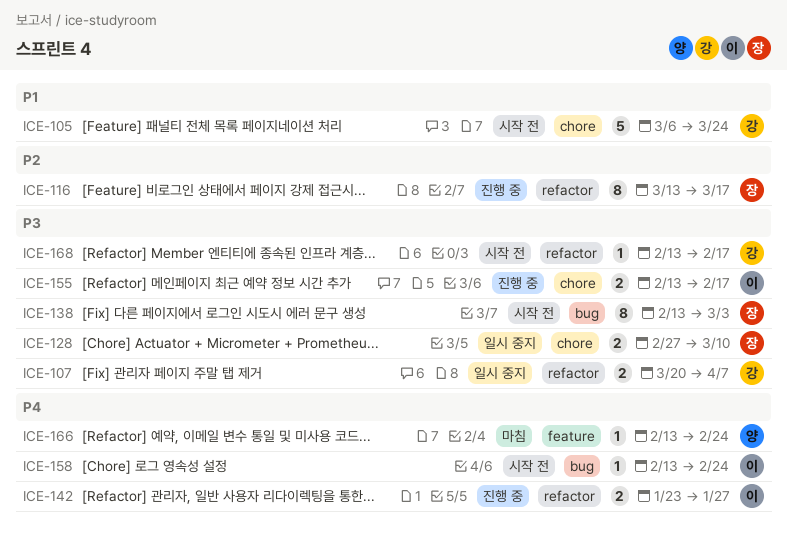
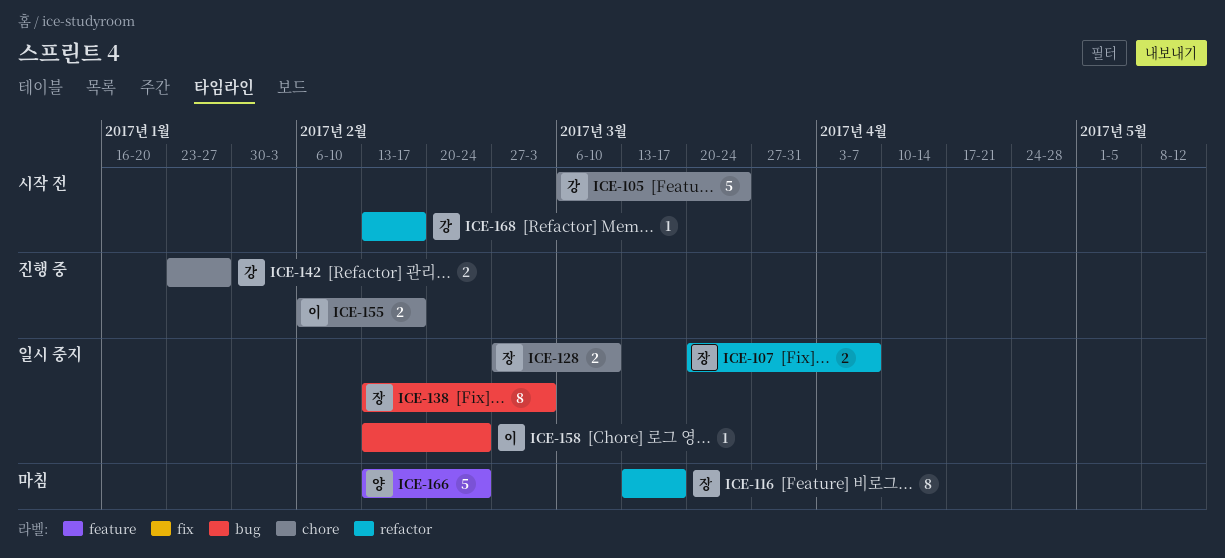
ICE-107, owner: 강 -> 장
ICE-116, status: 진행 중 -> 마침
ICE-138, status: 시작 전 -> 일시 중지
ICE-142, owner: 이 -> 강
ICE-142, label: refactor -> chore
ICE-155, start: Feb 13 -> Feb 6
ICE-158, status: 시작 전 -> 일시 중지
ICE-166, estimate: 1 -> 5

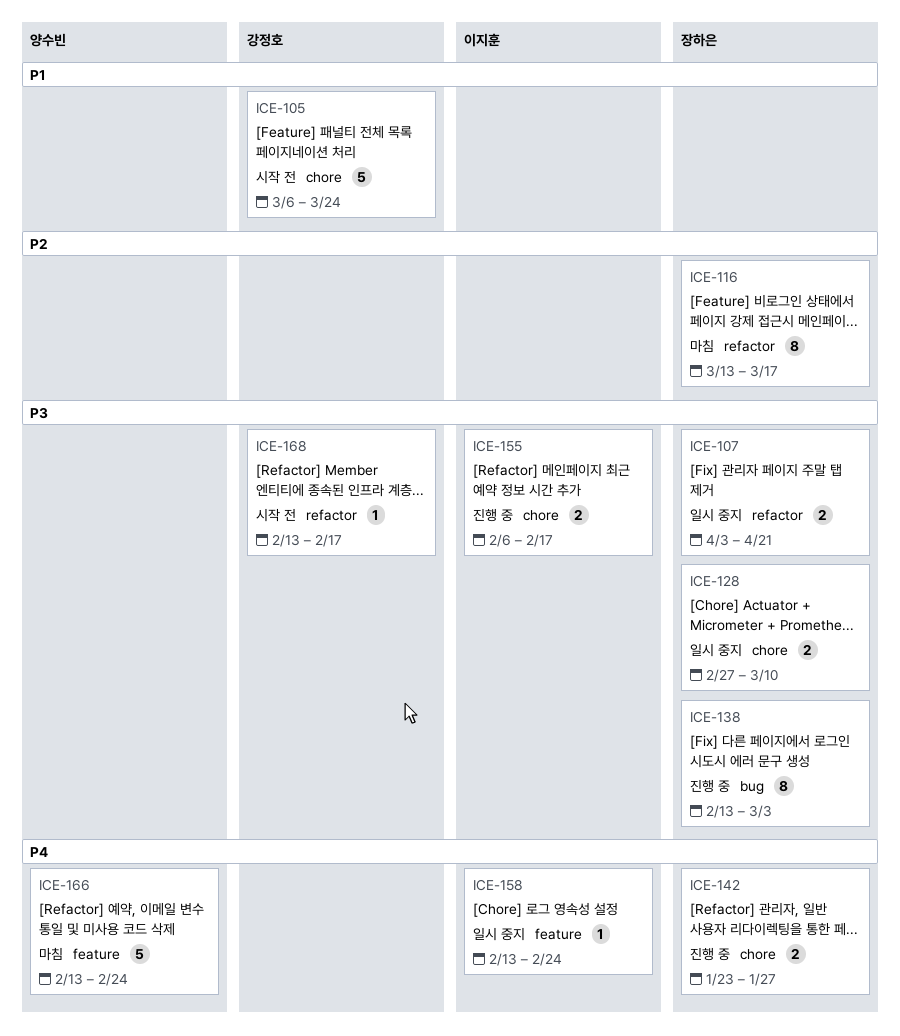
ICE-107, start: Mar 20 -> Apr 3
ICE-107, due: Apr 7 -> Apr 21
ICE-138, status: 일시 중지 -> 진행 중
ICE-142, owner: 강정호 -> 장하은
ICE-158, label: bug -> feature

